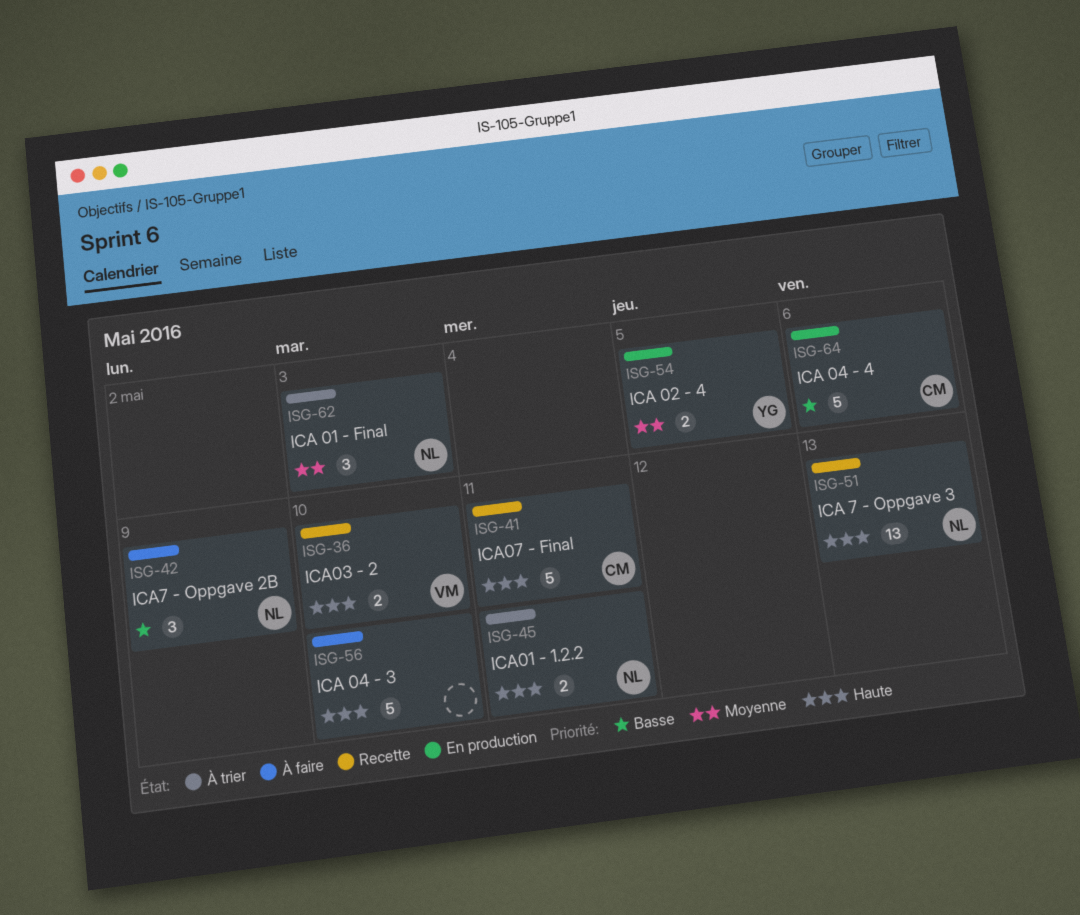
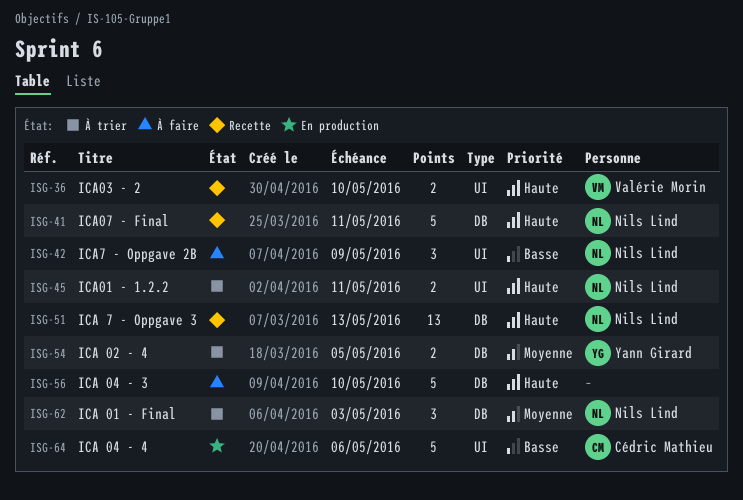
ISG-41, owner: Cédric Mathieu -> Nils Lind
ISG-54, status: En production -> À trier

